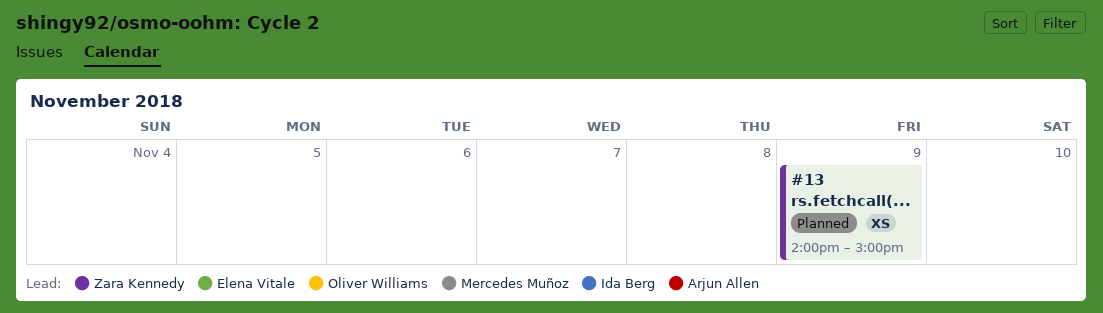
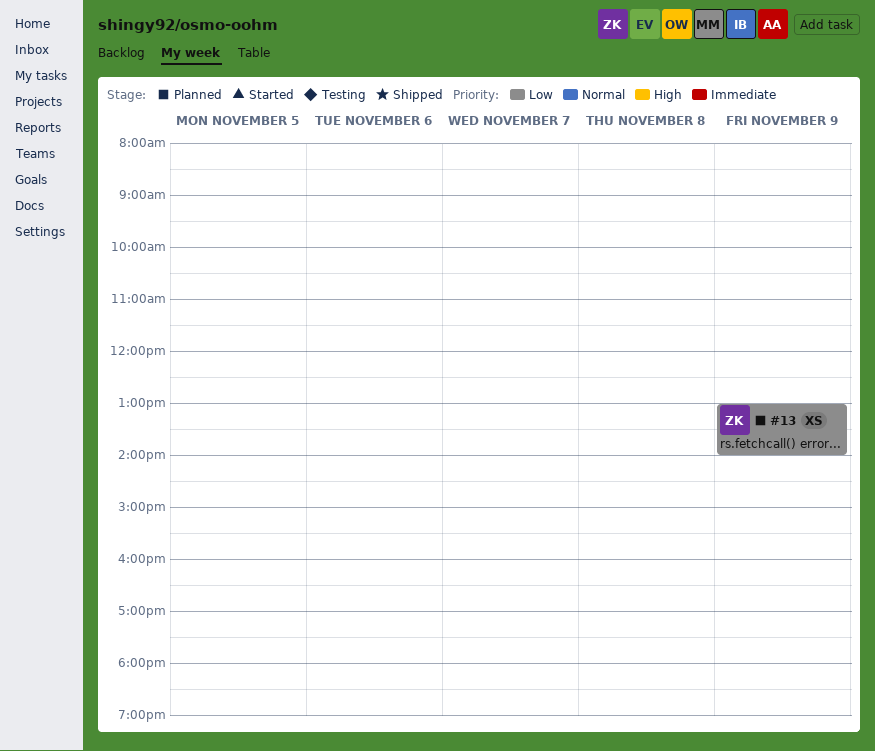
#13, begins: 14:00 -> 13:00
#13, ends: 15:00 -> 14:00

